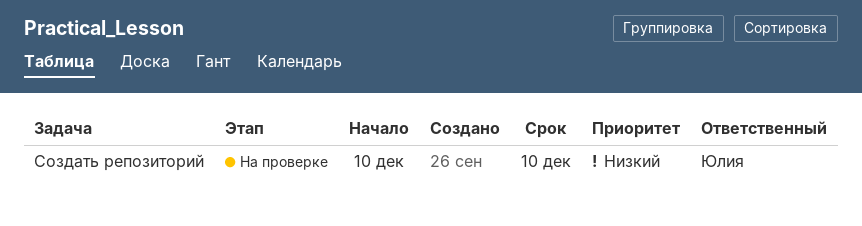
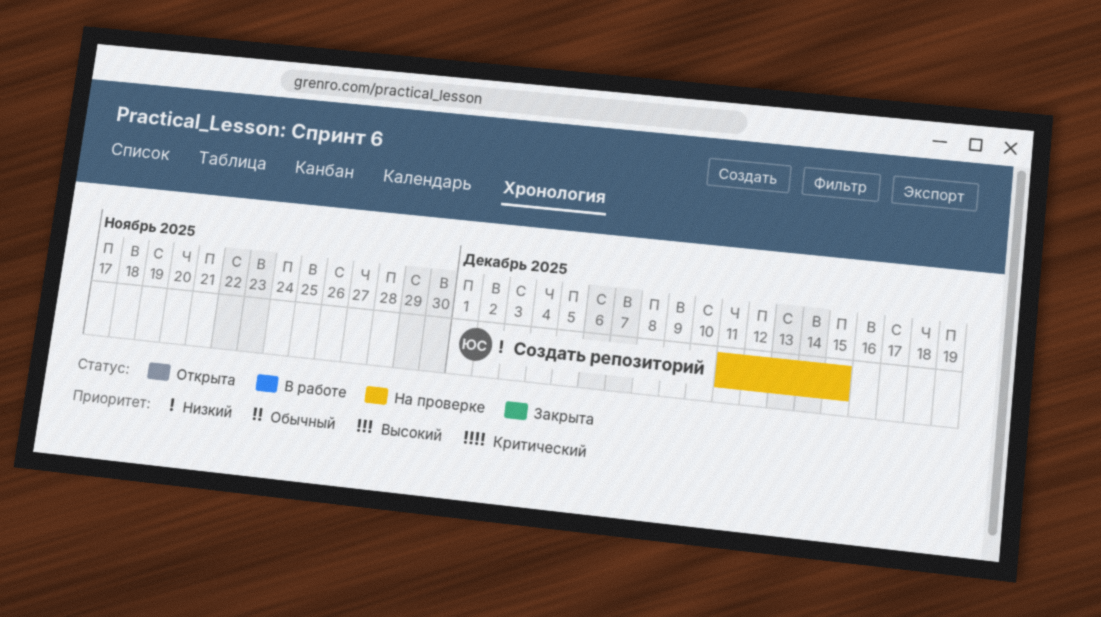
Создать репозиторий, start: Dec 10 -> Dec 11
Создать репозиторий, due: Dec 10 -> Dec 15

